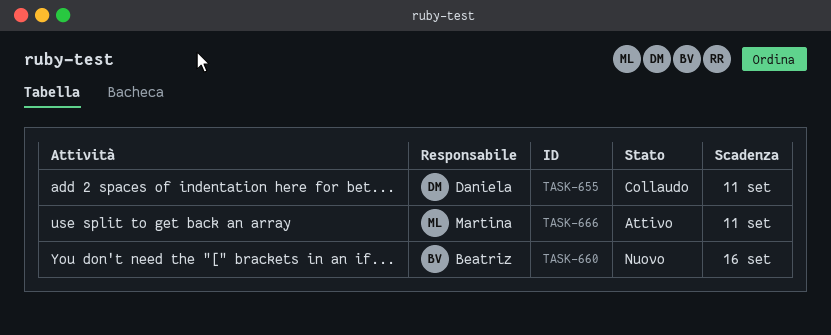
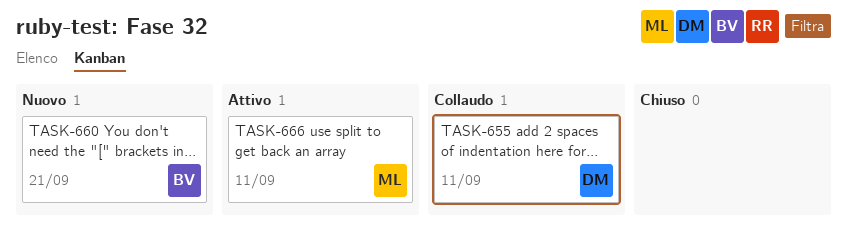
TASK-660, due: Sep 16 -> Sep 21

